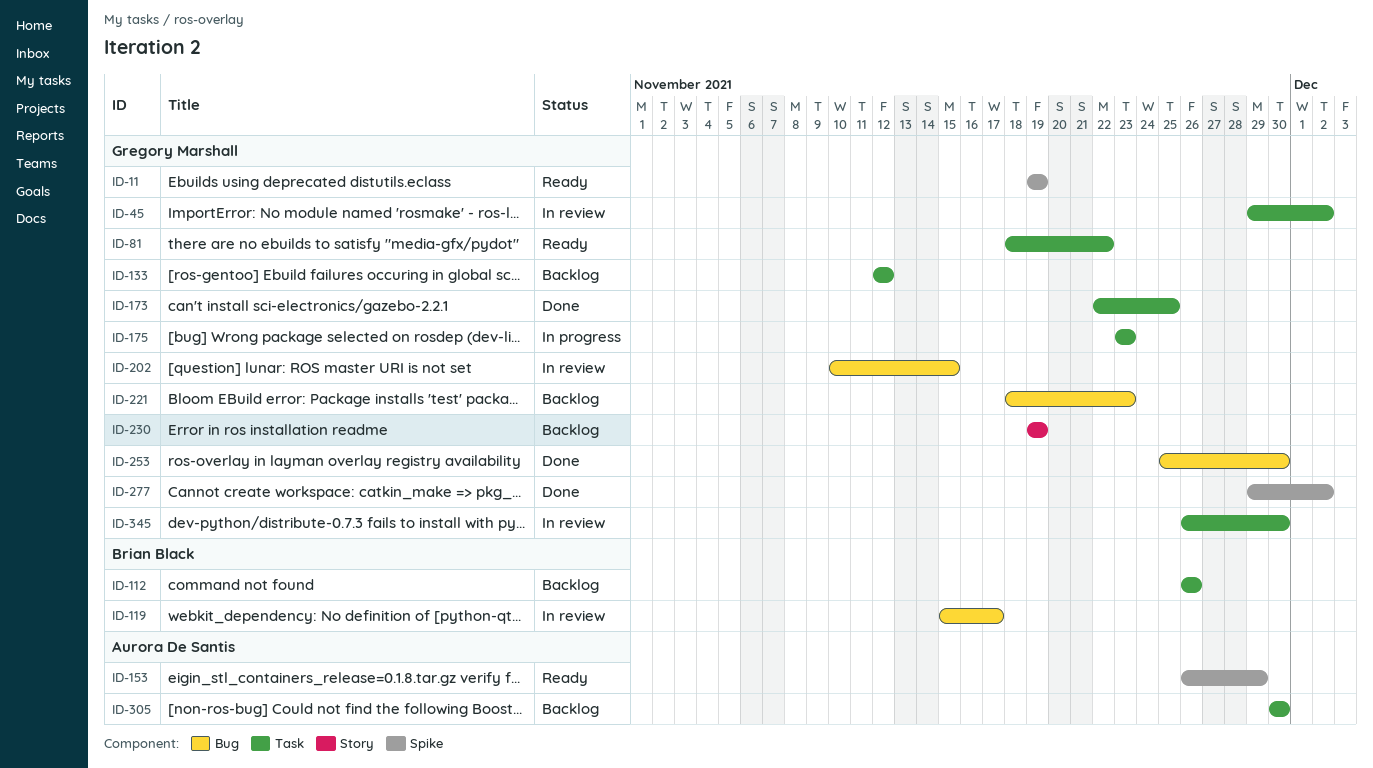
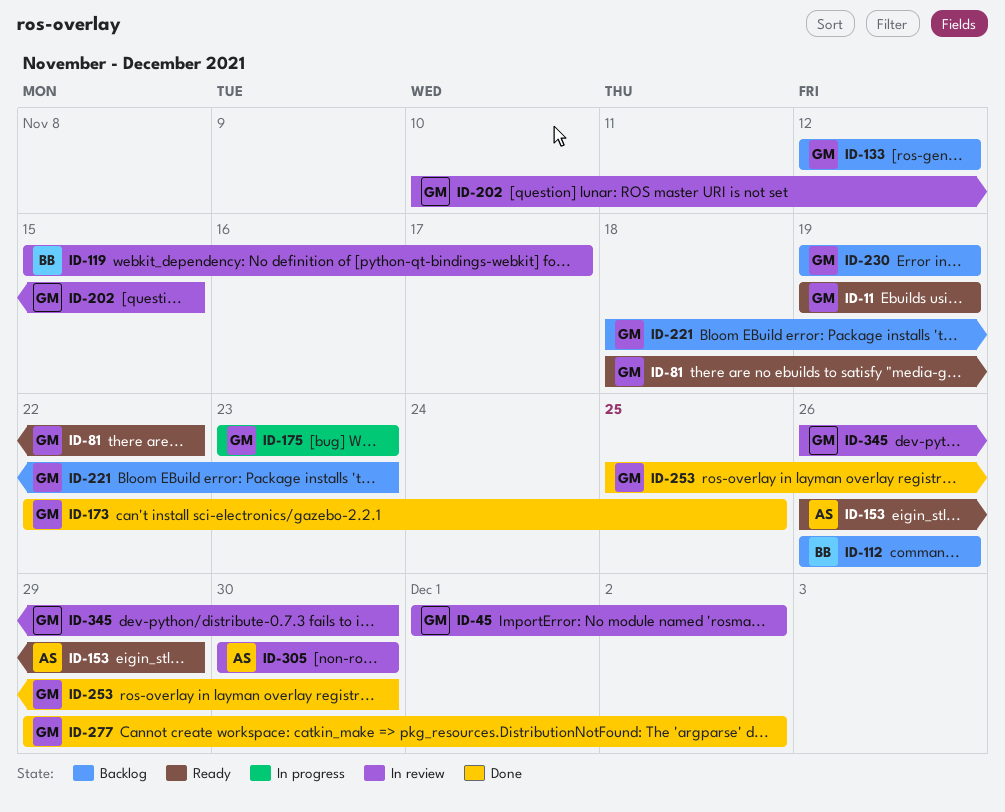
ID-45, start: Nov 29 -> Dec 1
ID-305, status: Backlog -> In review

